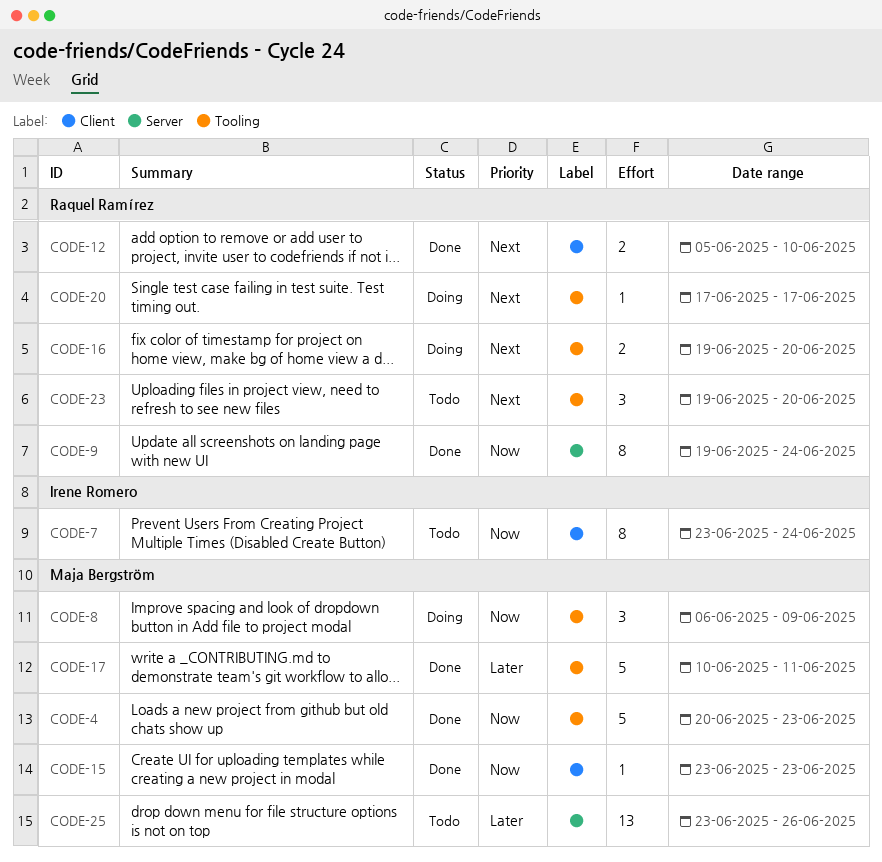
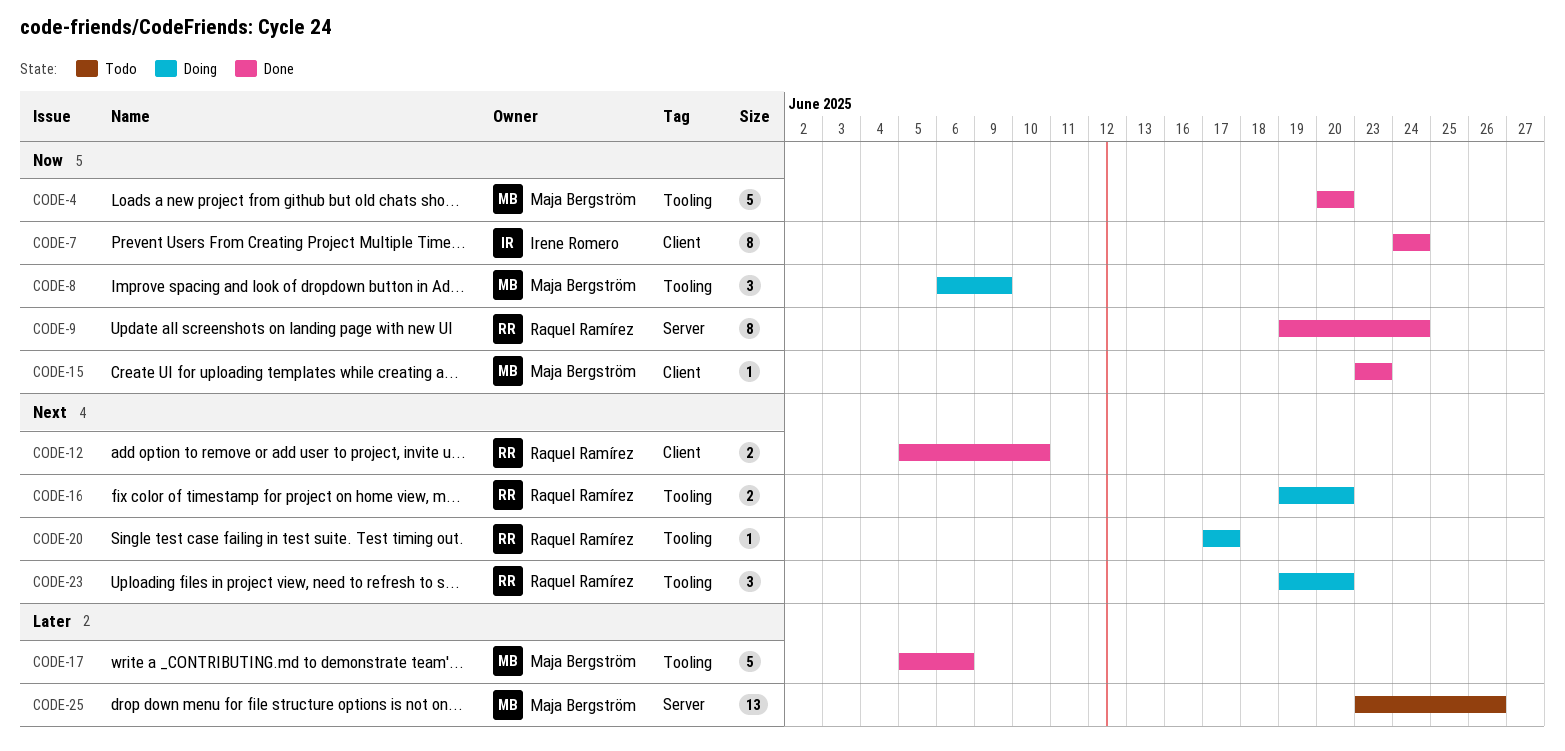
CODE-4, due: Jun 23 -> Jun 20
CODE-7, status: Todo -> Done
CODE-7, start: Jun 23 -> Jun 24
CODE-17, start: Jun 10 -> Jun 5
CODE-17, due: Jun 11 -> Jun 6
CODE-23, status: Todo -> Doing

